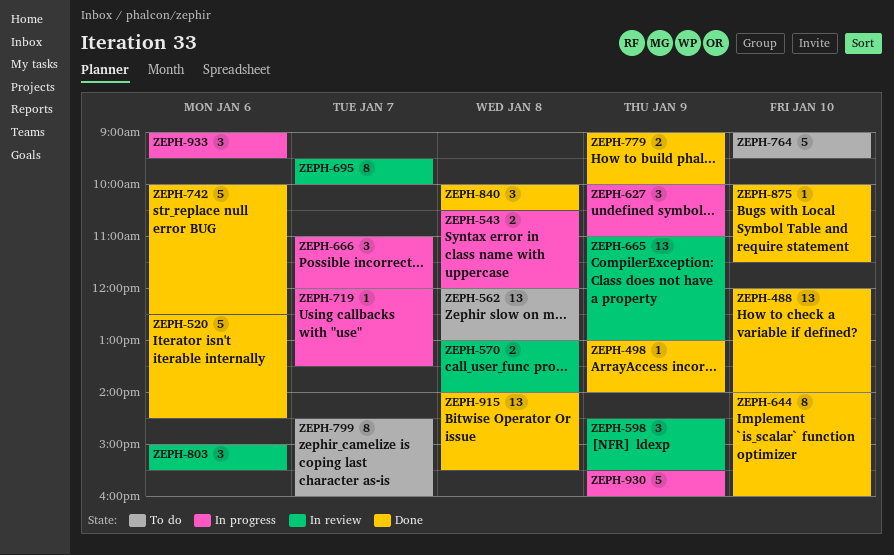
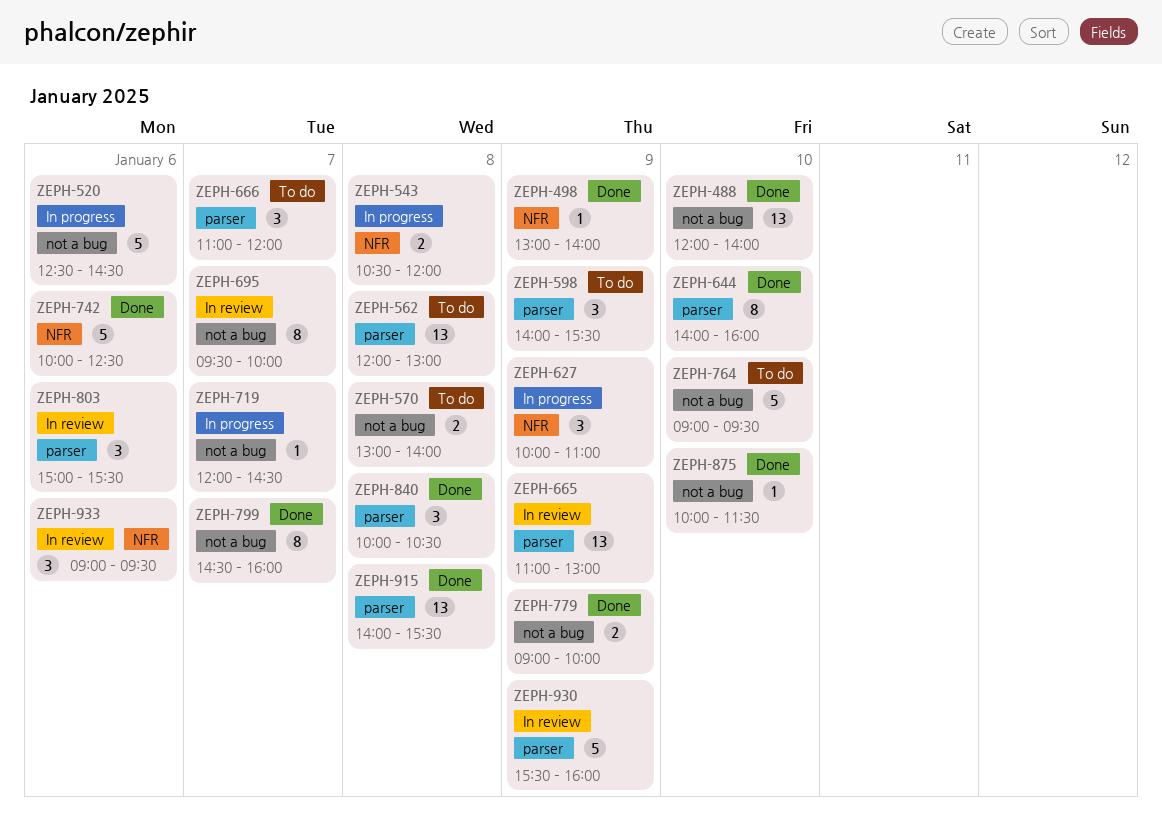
ZEPH-520, status: Done -> In progress
ZEPH-570, status: In review -> To do
ZEPH-598, status: In review -> To do
ZEPH-598, begins: 14:30 -> 14:00
ZEPH-666, status: In progress -> To do
ZEPH-719, ends: 13:30 -> 14:30
ZEPH-799, status: To do -> Done
ZEPH-930, status: In progress -> In review
ZEPH-933, status: In progress -> In review

